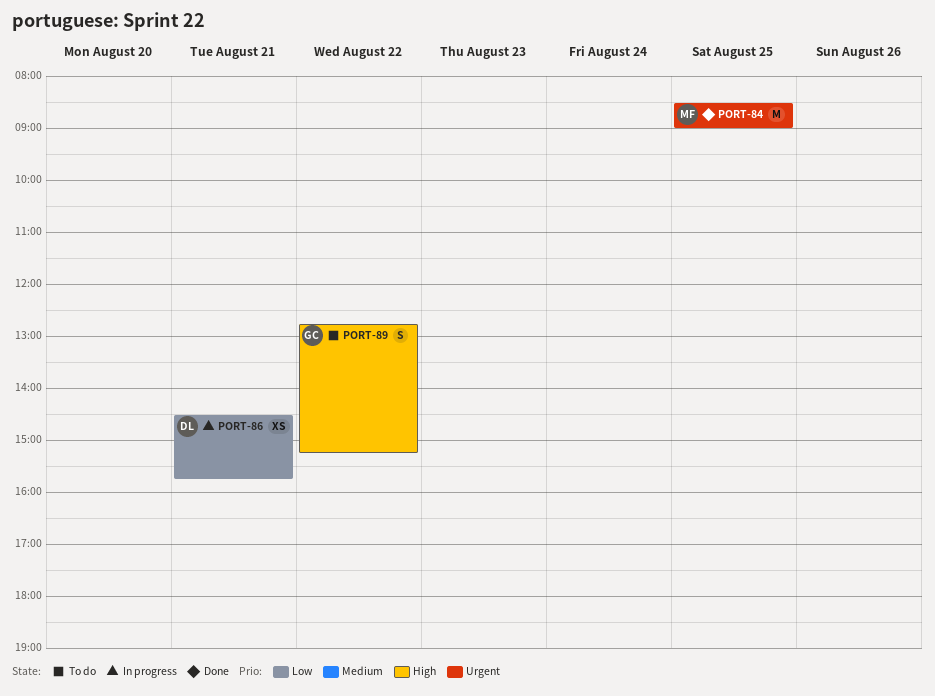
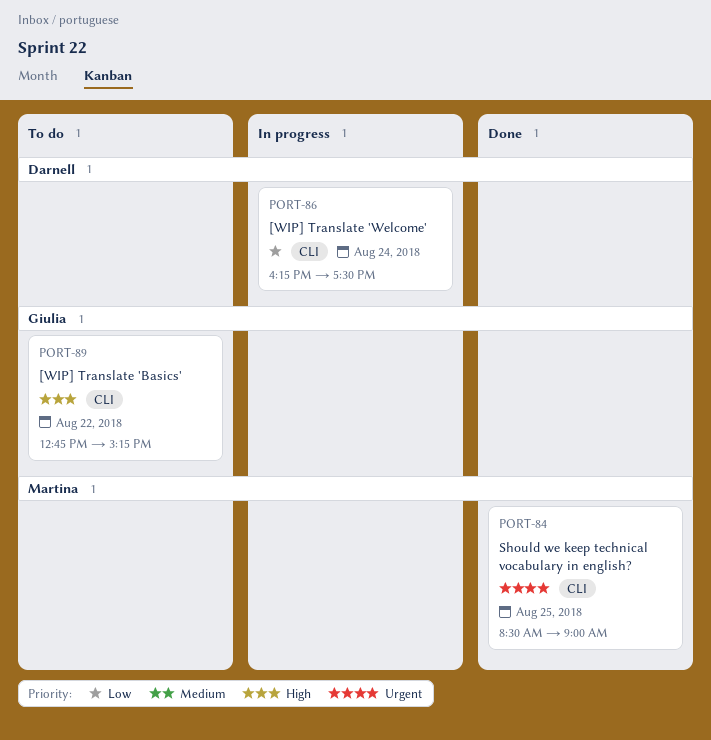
PORT-86, day: Aug 21 -> Aug 24
PORT-86, begins: 14:30 -> 16:15
PORT-86, ends: 15:45 -> 17:30

